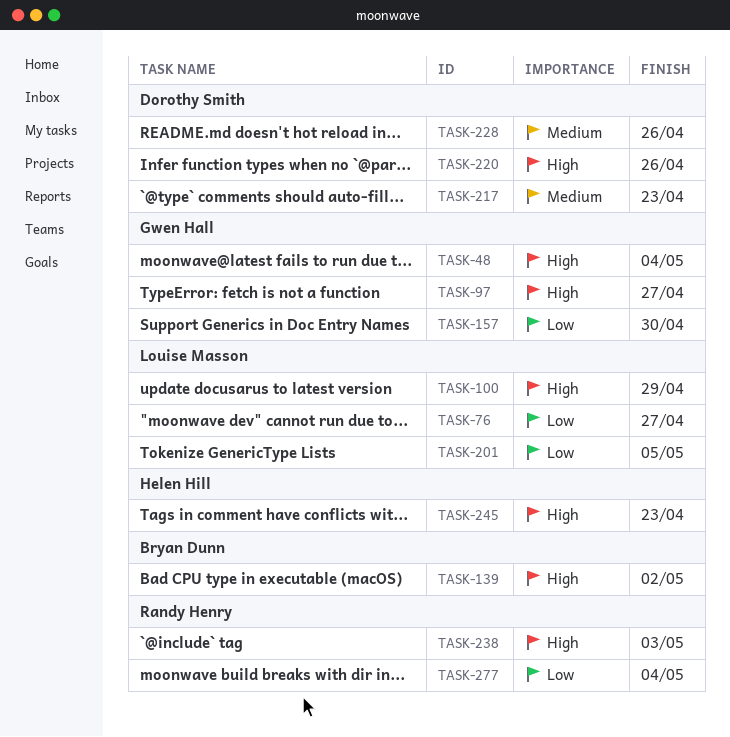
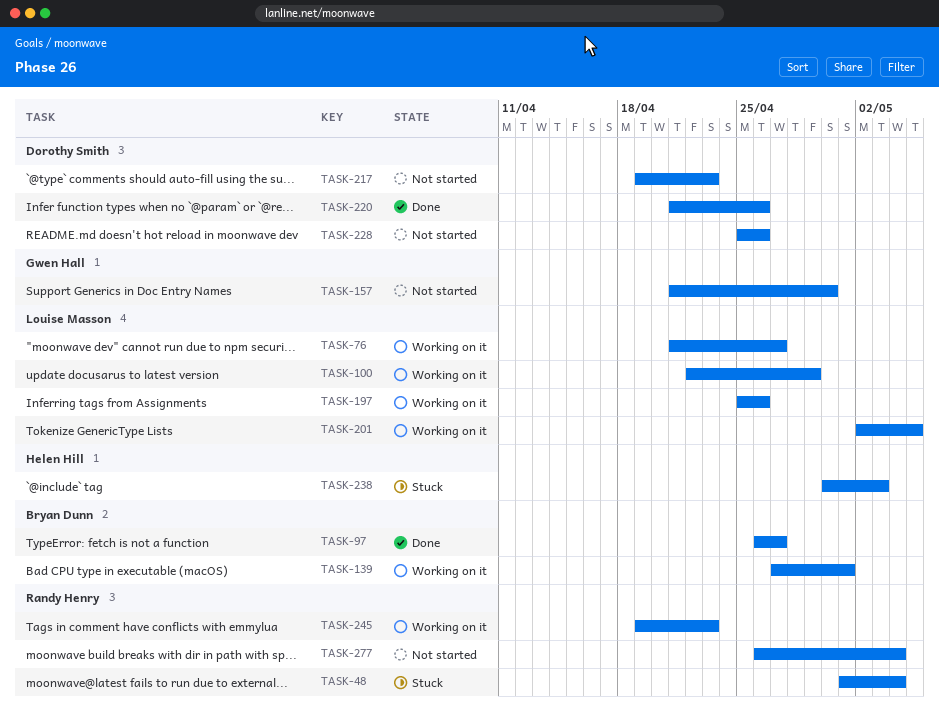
TASK-48, owner: Gwen Hall -> Randy Henry
TASK-97, owner: Gwen Hall -> Bryan Dunn
TASK-139, due: May 2 -> May 1
TASK-197: none -> present
TASK-238, owner: Randy Henry -> Helen Hill
TASK-245, owner: Helen Hill -> Randy Henry

